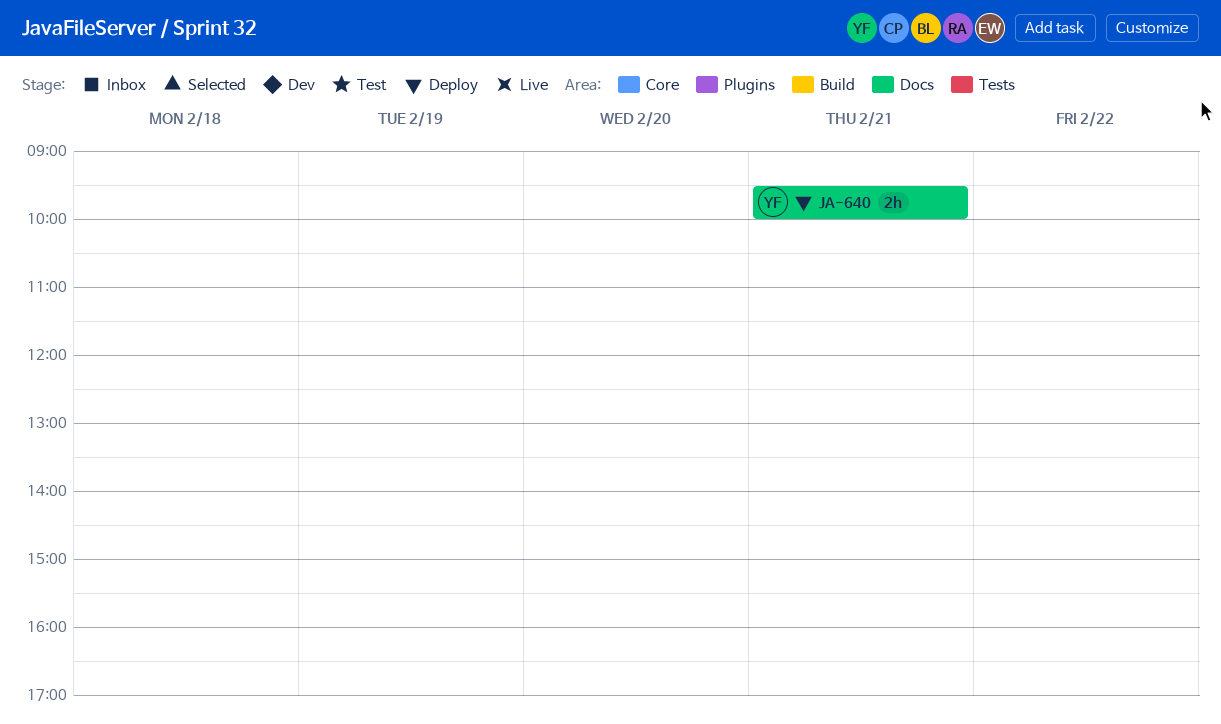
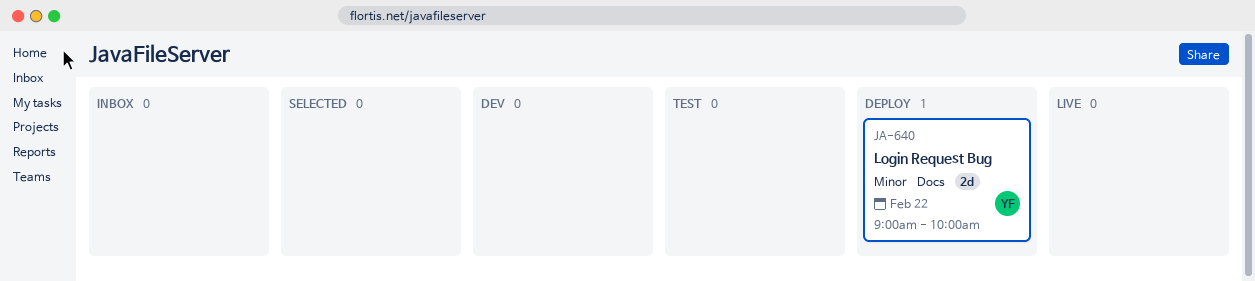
JA-640, estimate: 2h -> 2d
JA-640, day: Feb 21 -> Feb 22
JA-640, begins: 09:30 -> 09:00

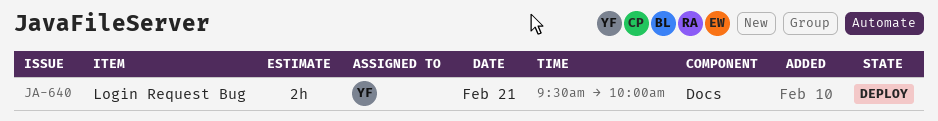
JA-640, estimate: 2d -> 2h
JA-640, day: Feb 22 -> Feb 21
JA-640, begins: 09:00 -> 09:30

